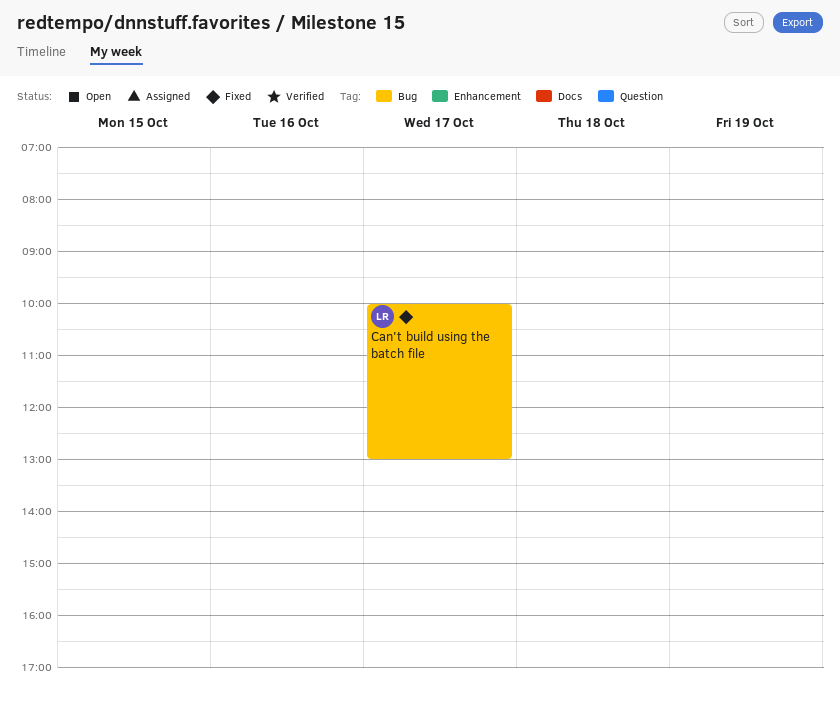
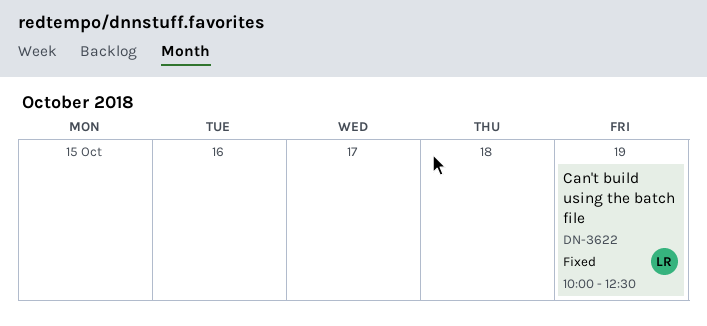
Can't build using the batch file, day: Oct 17 -> Oct 19
Can't build using the batch file, ends: 13:00 -> 12:30

